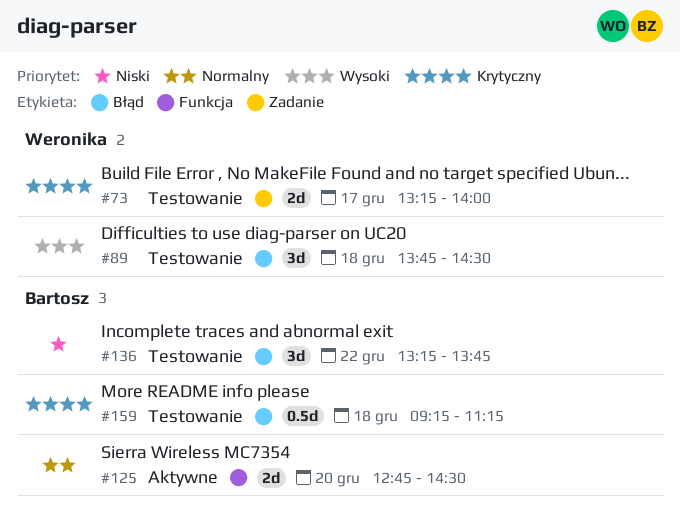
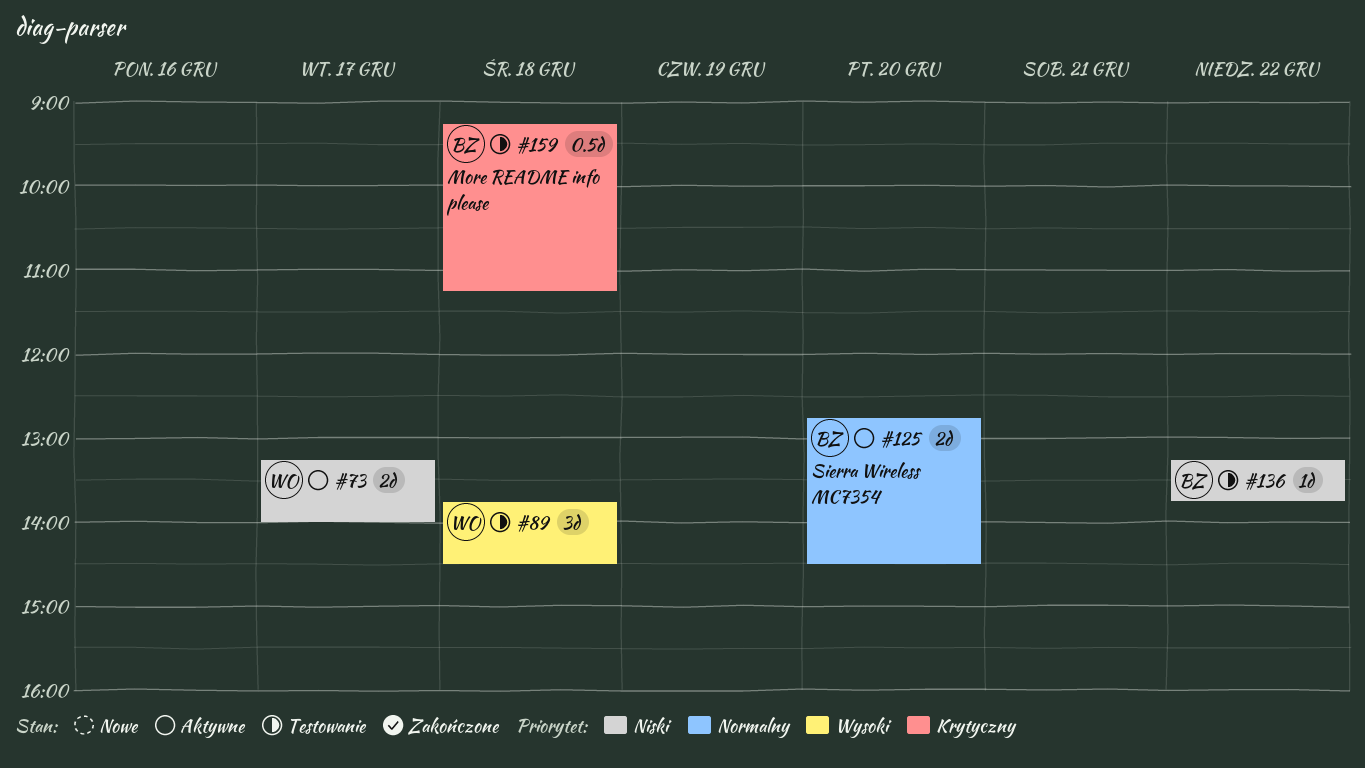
#73, status: Testowanie -> Aktywne
#73, priority: Krytyczny -> Niski
#136, estimate: 3d -> 1d

